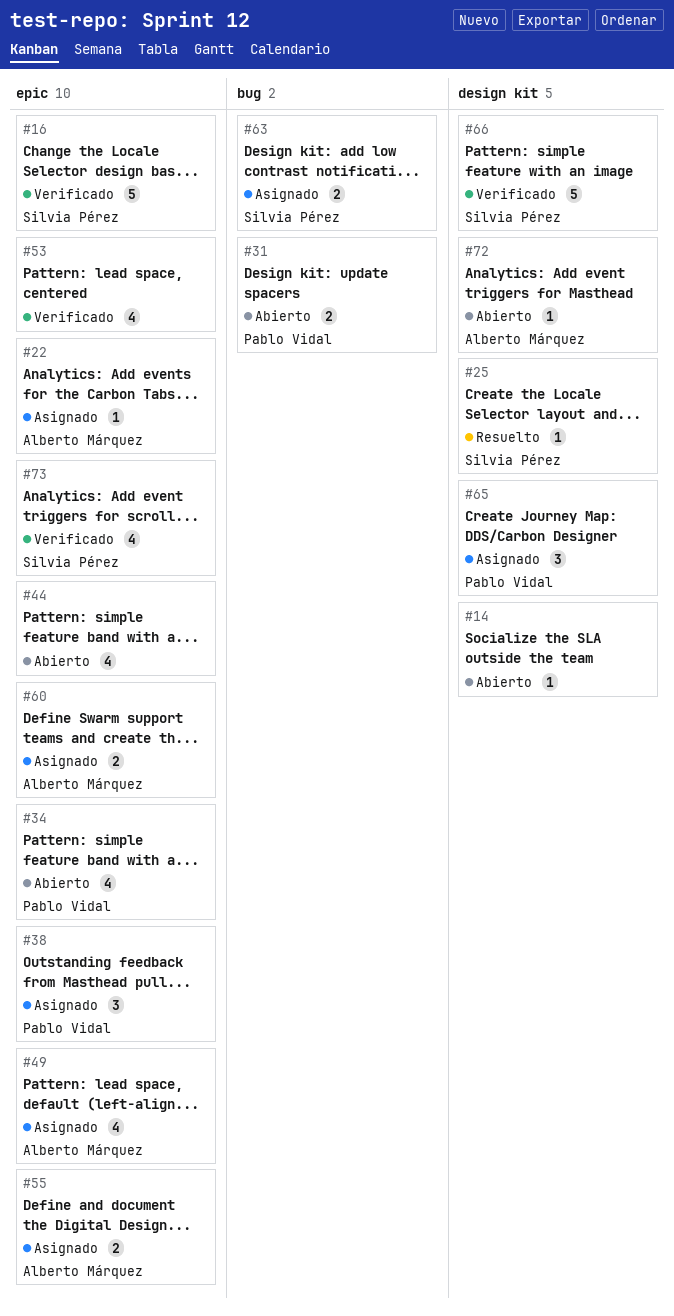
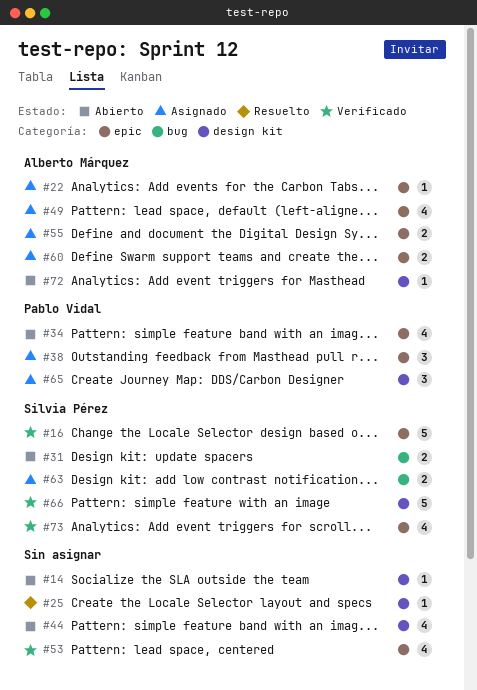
#25, owner: Silvia Pérez -> none
#31, owner: Pablo Vidal -> Silvia Pérez
#44, label: epic -> design kit

